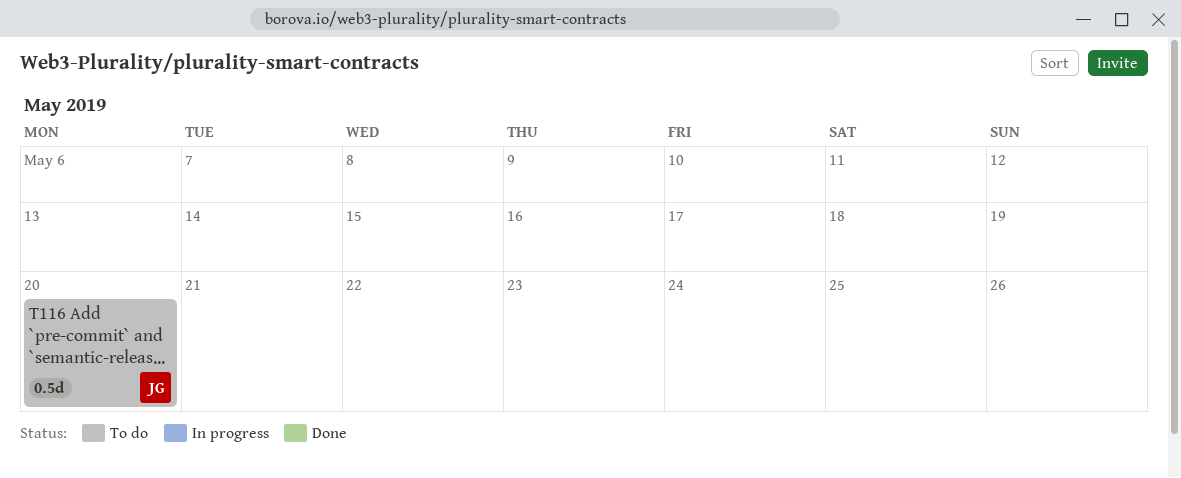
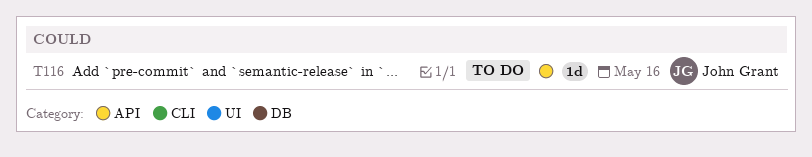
T116, estimate: 0.5d -> 1d
T116, due: May 20 -> May 16

